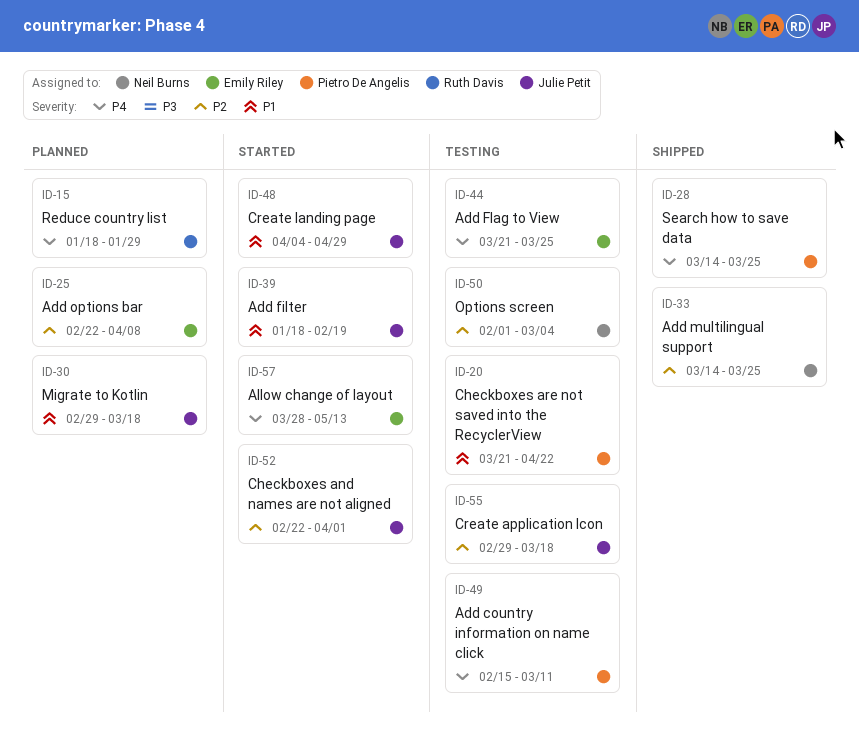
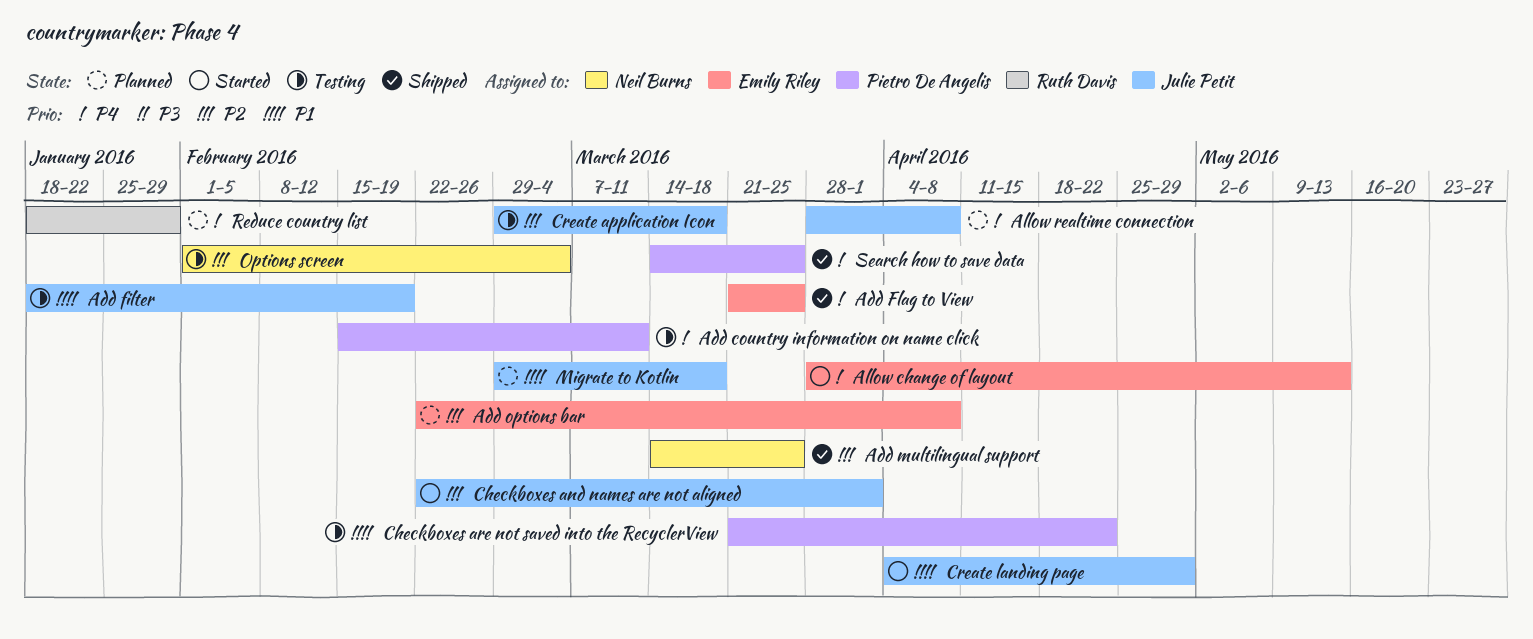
Add filter, status: Started -> Testing
Add Flag to View, status: Testing -> Shipped
Allow realtime connection: none -> present

